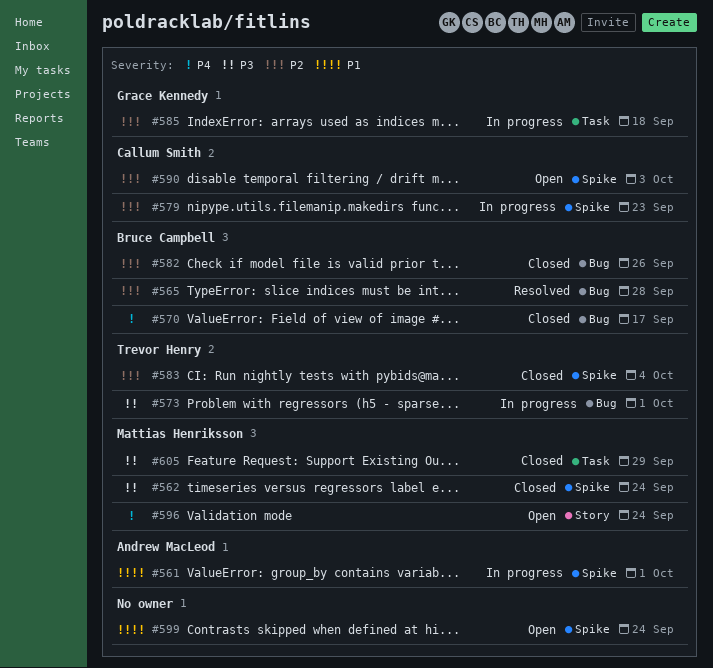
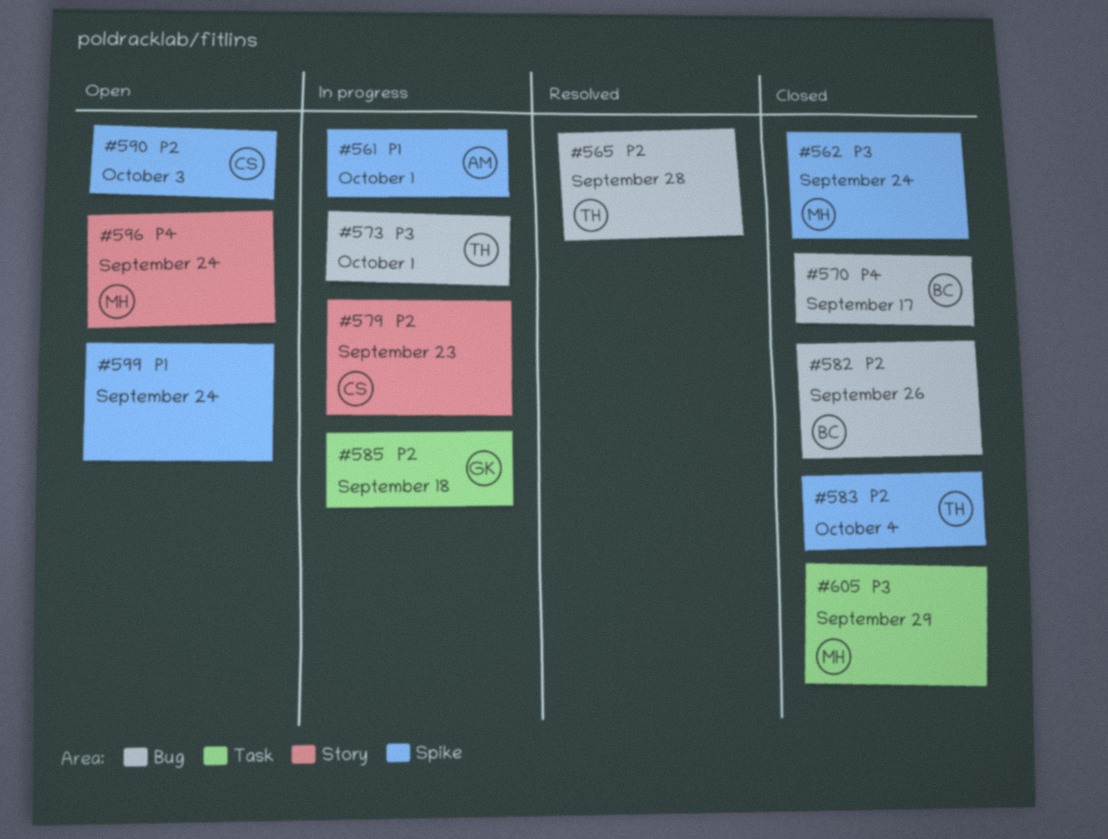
#565, owner: Bruce Campbell -> Trevor Henry
#579, label: Spike -> Story

